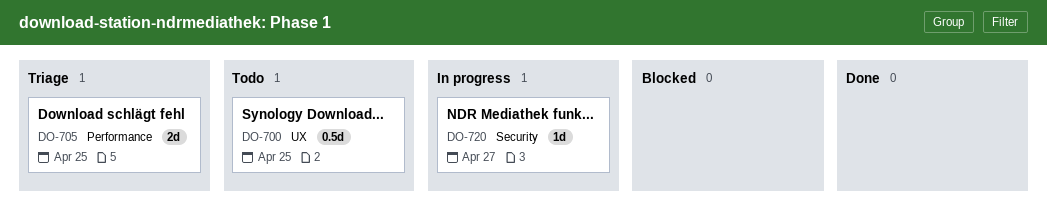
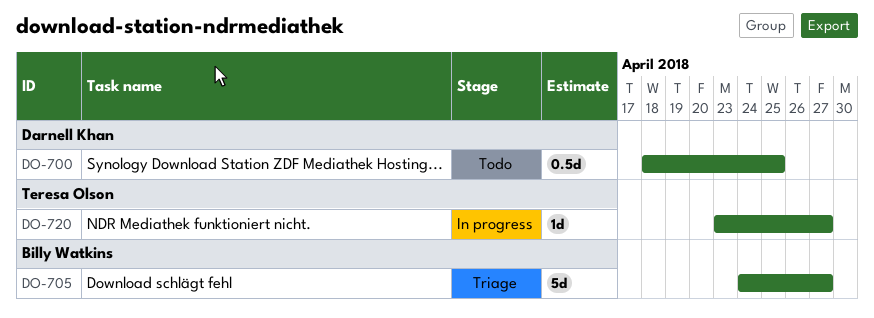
DO-705, estimate: 2d -> 5d
DO-705, due: Apr 25 -> Apr 27

